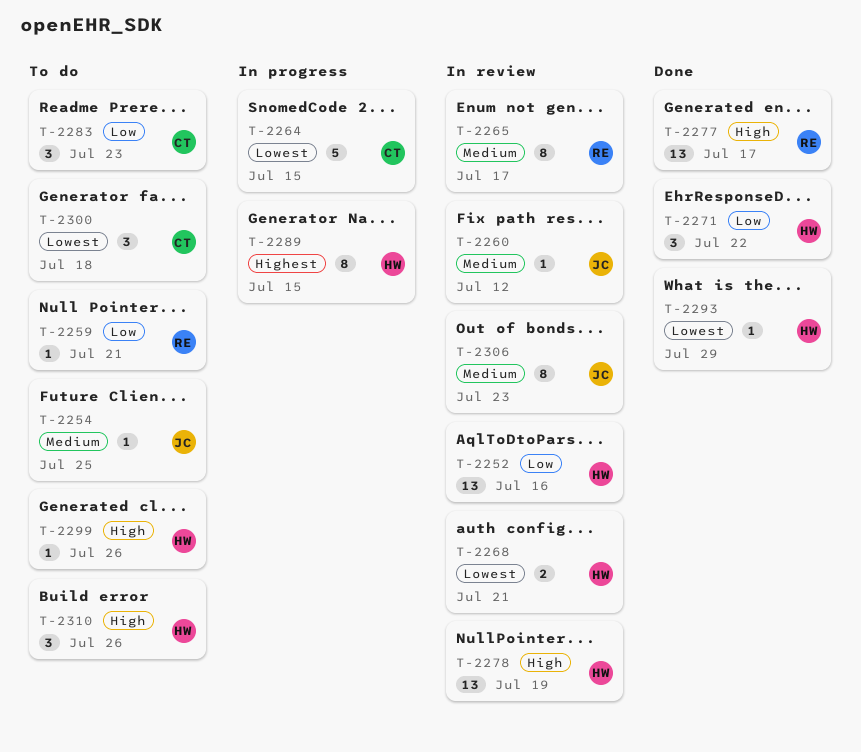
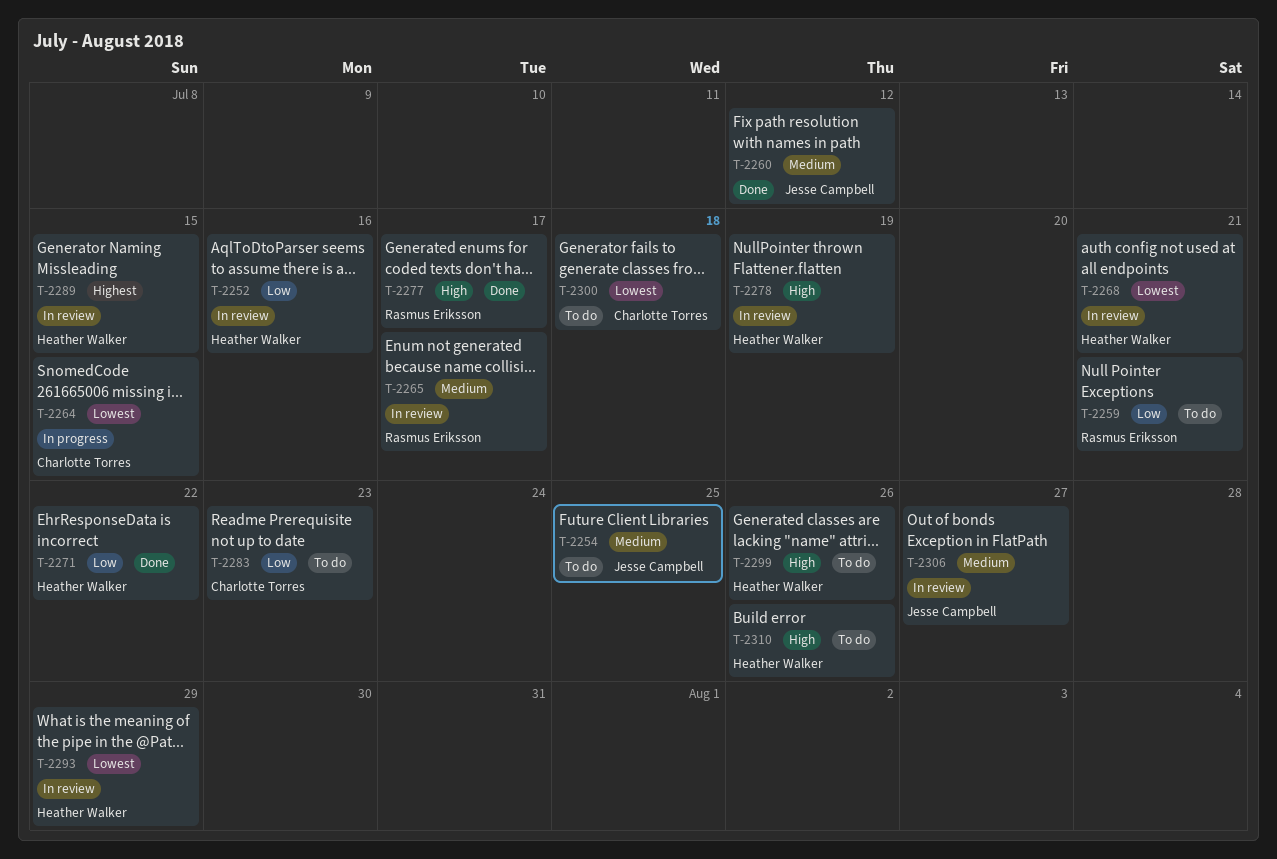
T-2260, status: In review -> Done
T-2289, status: In progress -> In review
T-2293, status: Done -> In review
T-2306, due: Jul 23 -> Jul 27

